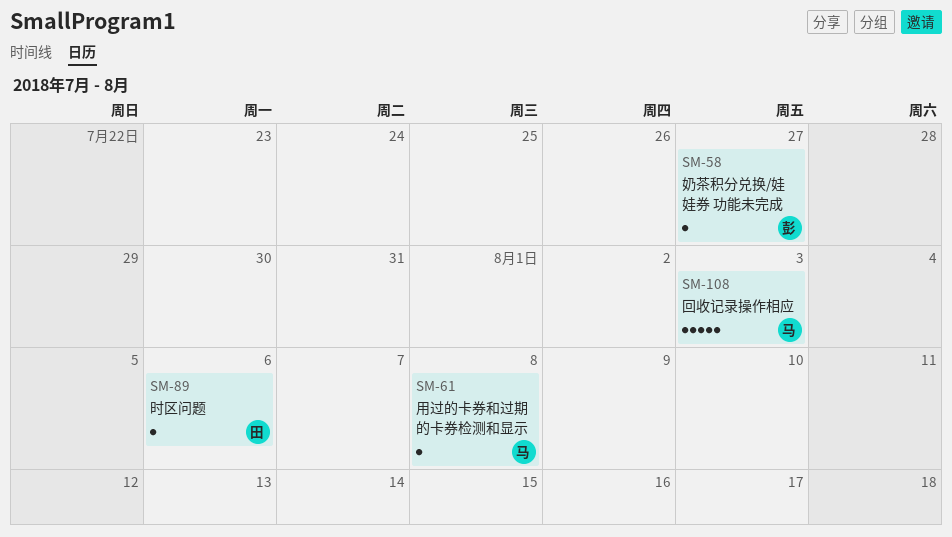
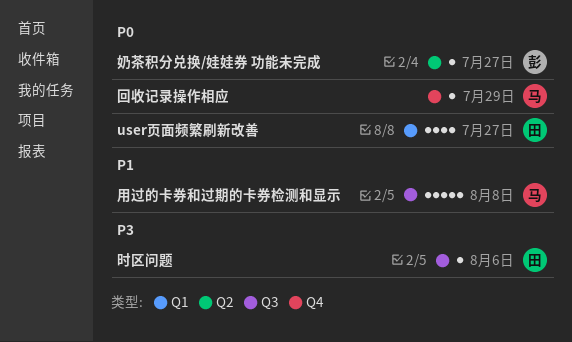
user页面频繁刷新改善: none -> present
回收记录操作相应, estimate: 5 -> 1
回收记录操作相应, due: Aug 3 -> Jul 29
用过的卡券和过期的卡券检测和显示, estimate: 1 -> 5

